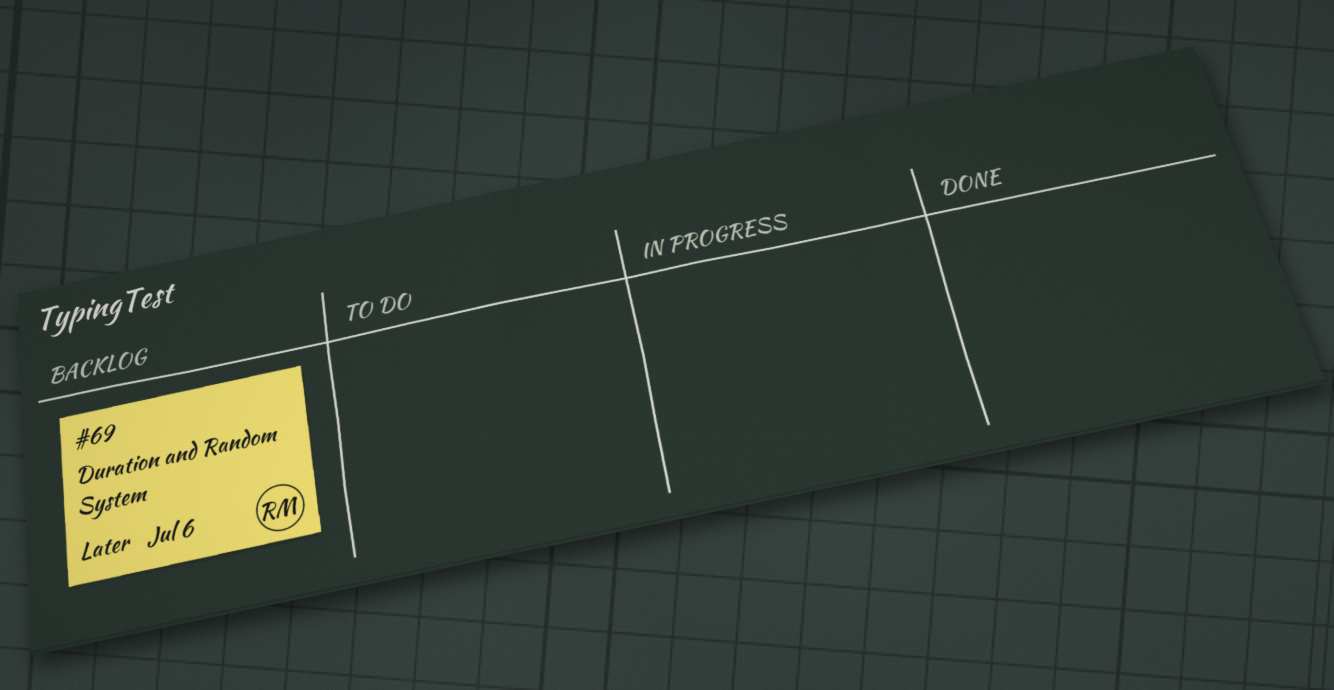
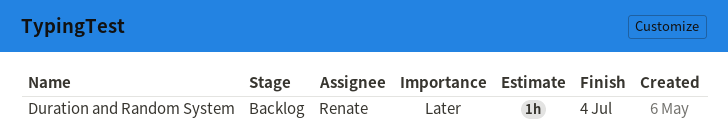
Duration and Random System, due: Jul 6 -> Jul 4

